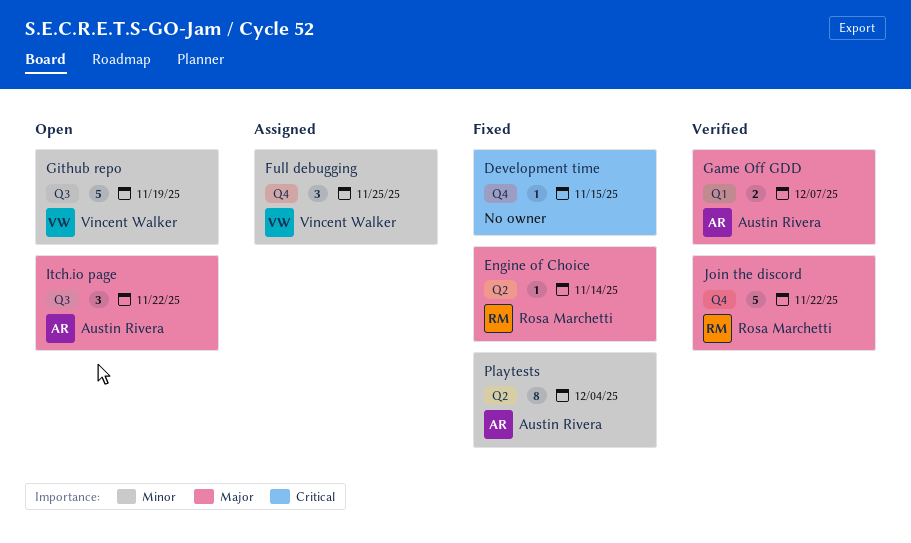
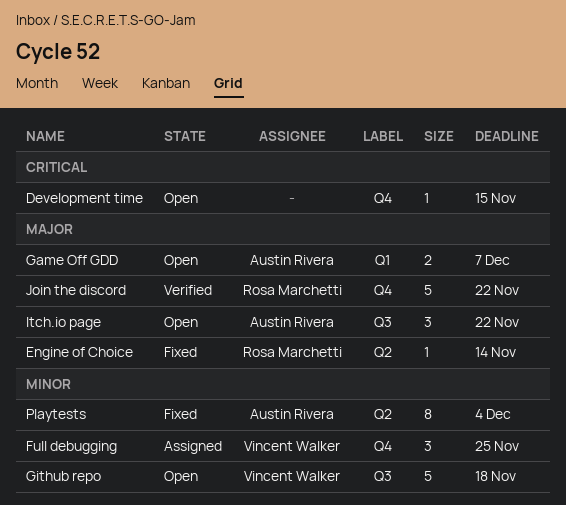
Development time, status: Fixed -> Open
Game Off GDD, status: Verified -> Open
Github repo, due: Nov 19 -> Nov 18

